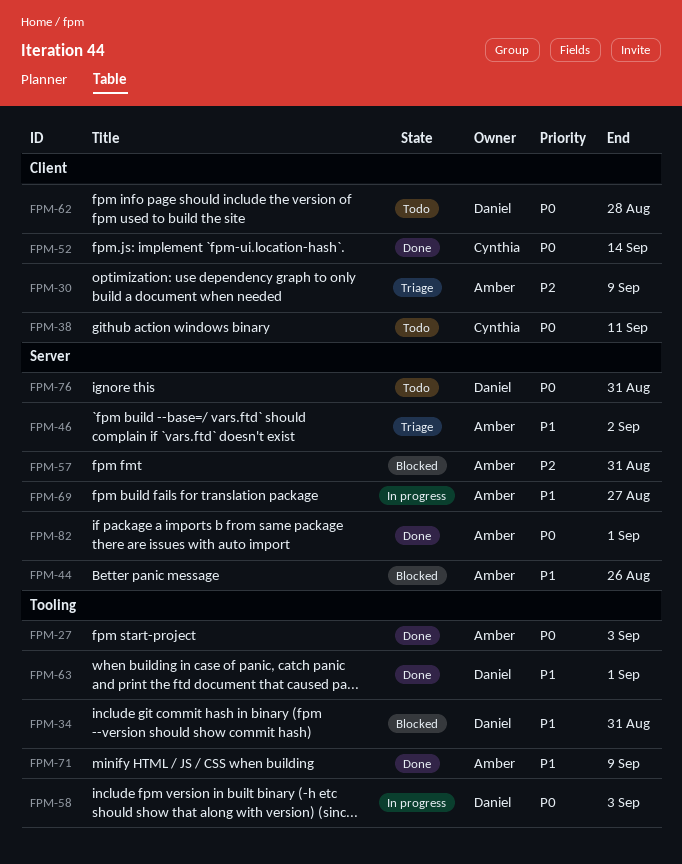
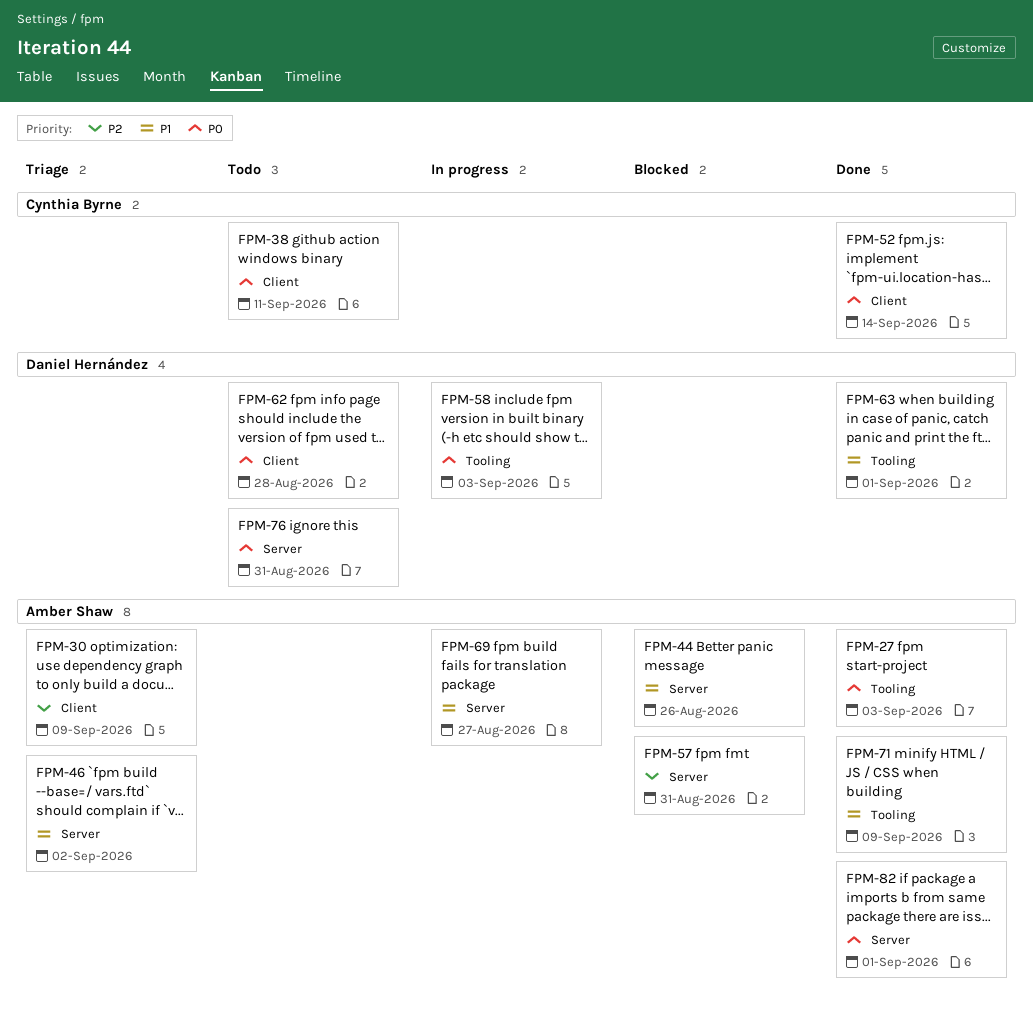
FPM-34: present -> none

